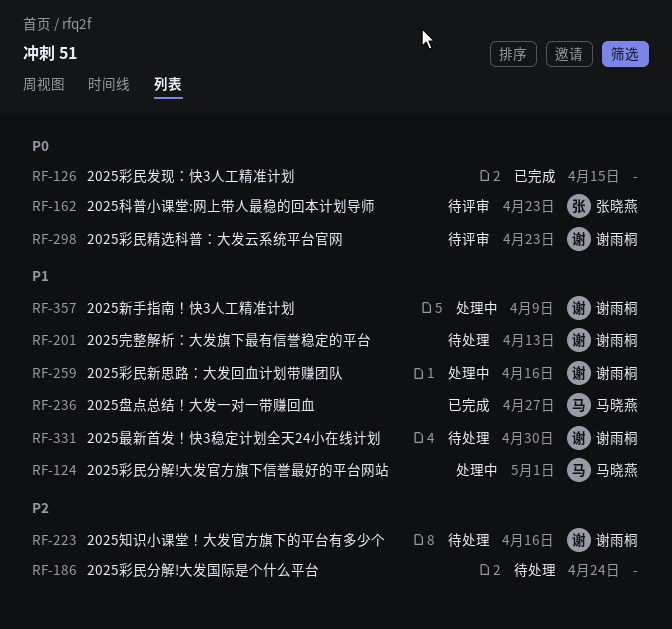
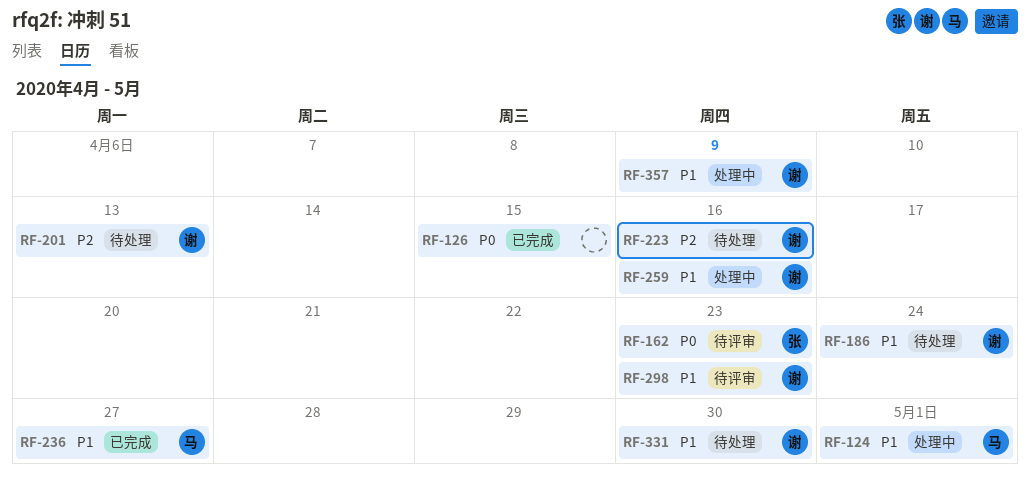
RF-186, owner: none -> 谢雨桐
RF-186, priority: P2 -> P1
RF-201, priority: P1 -> P2
RF-298, priority: P0 -> P1

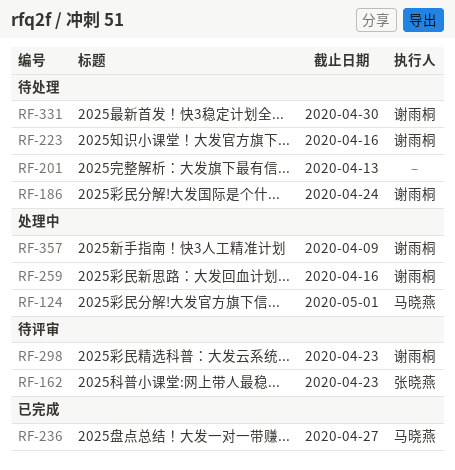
RF-126: present -> none
RF-201, owner: 谢雨桐 -> none

